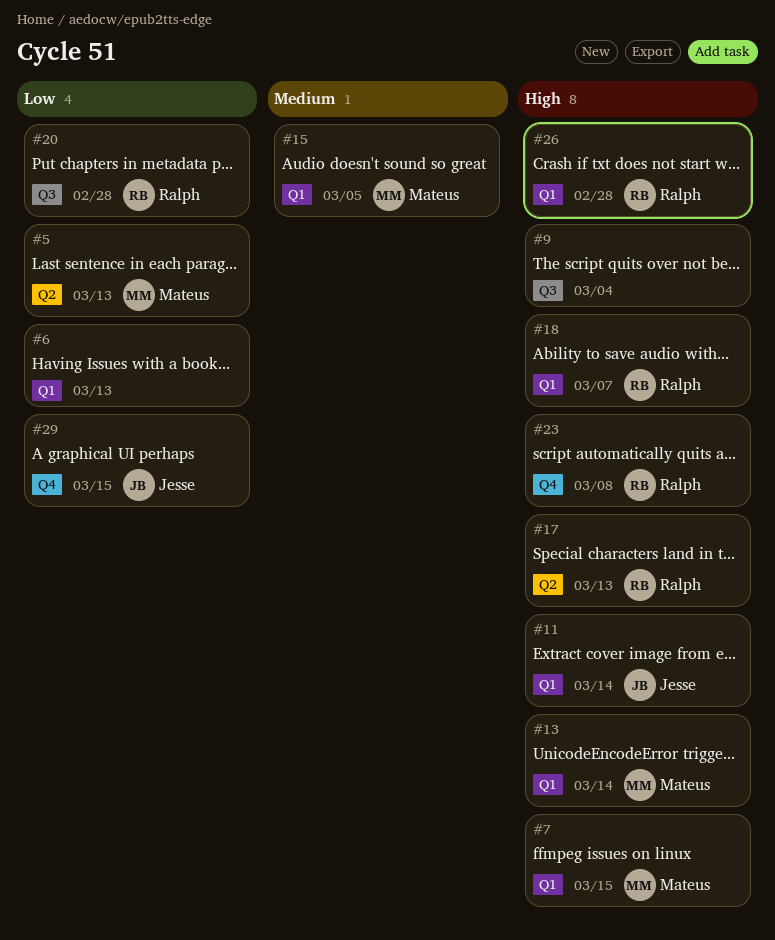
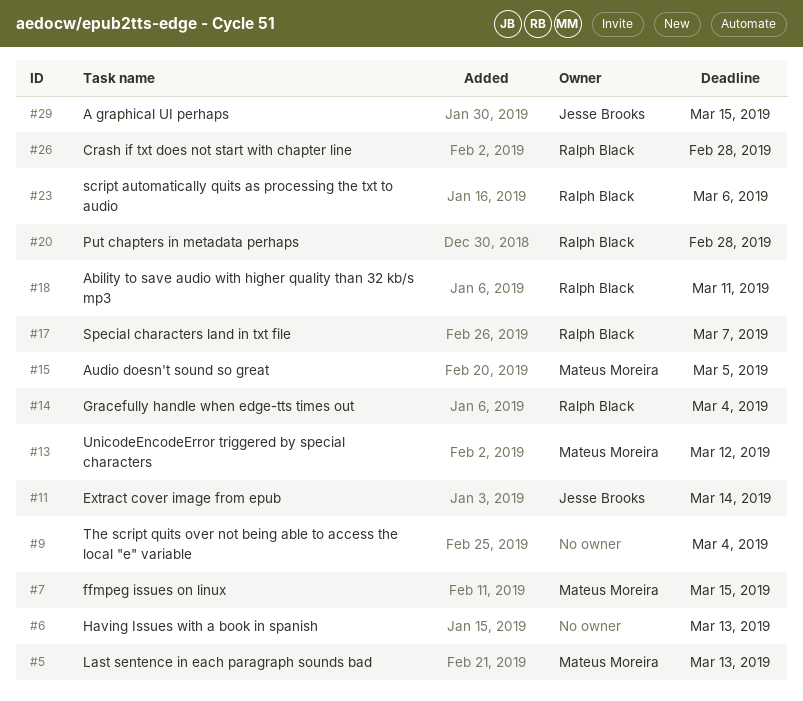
#13, due: Mar 14 -> Mar 12
#14: none -> present
#17, due: Mar 13 -> Mar 7
#18, due: Mar 7 -> Mar 11
#23, due: Mar 8 -> Mar 6

